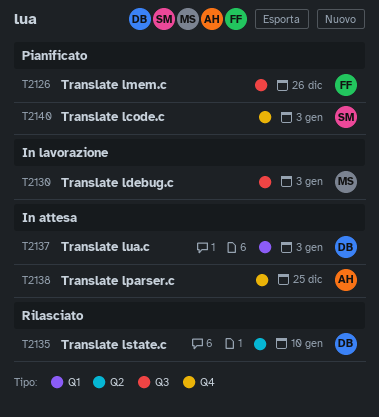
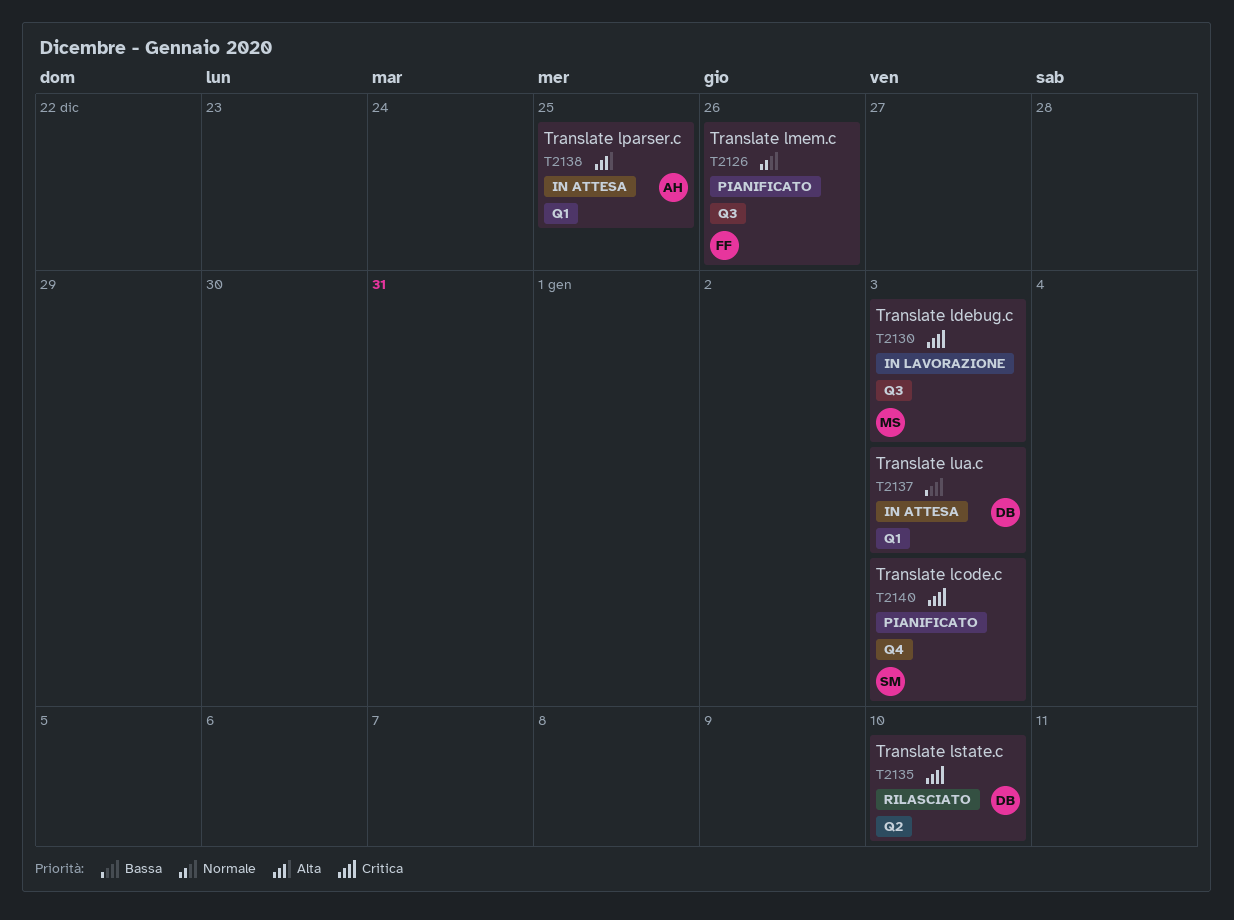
T2138, label: Q4 -> Q1

